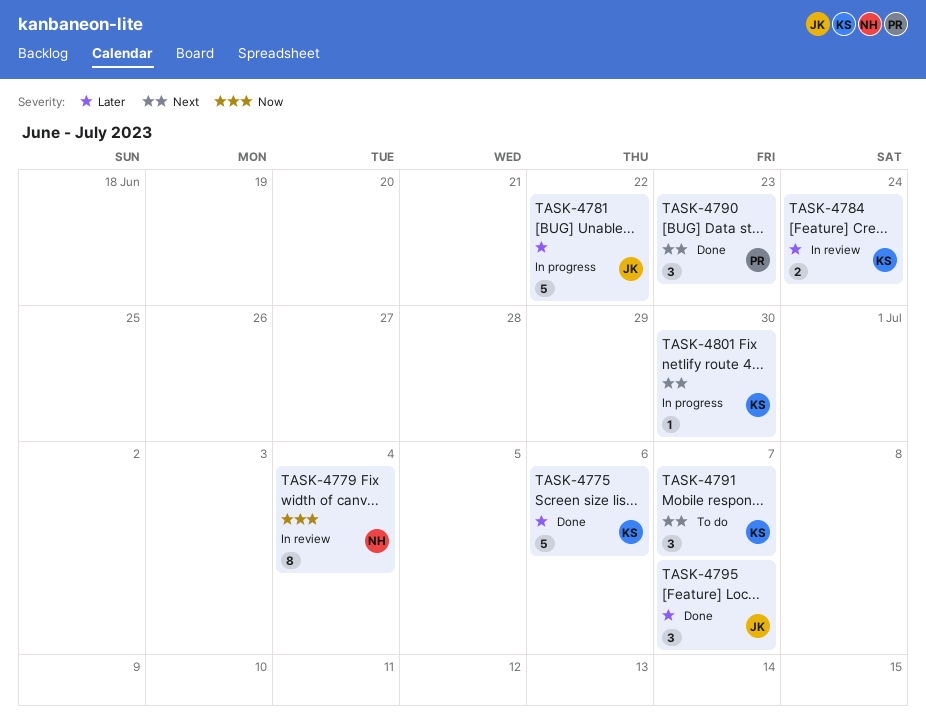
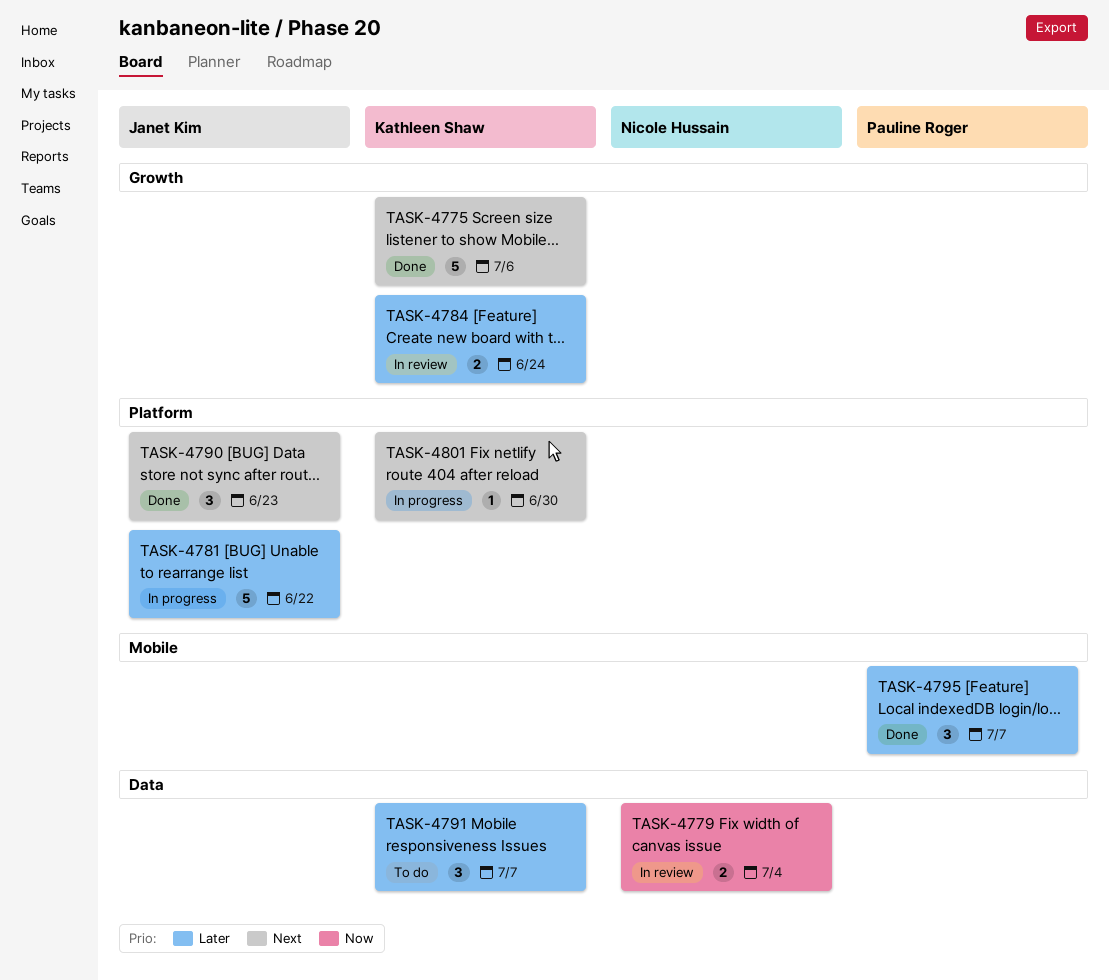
TASK-4775, priority: Later -> Next
TASK-4779, estimate: 8 -> 2
TASK-4790, owner: Pauline Roger -> Janet Kim
TASK-4791, priority: Next -> Later
TASK-4795, owner: Janet Kim -> Pauline Roger

